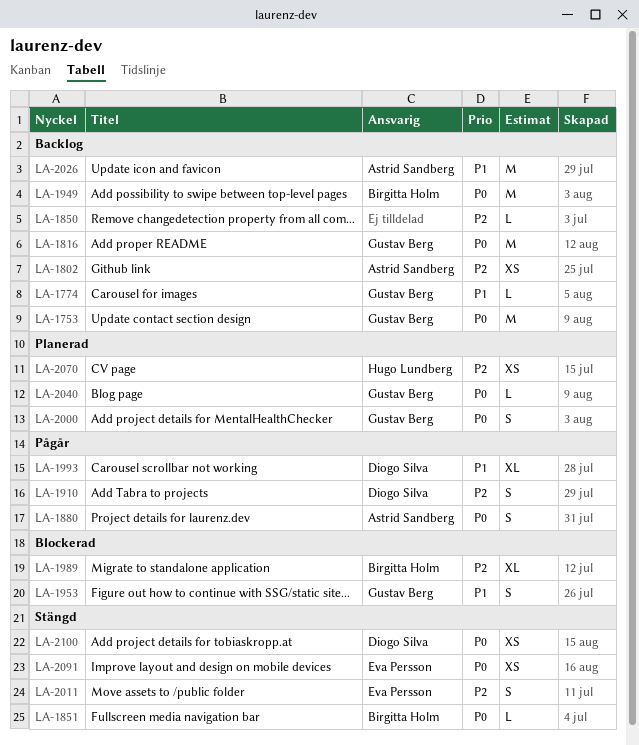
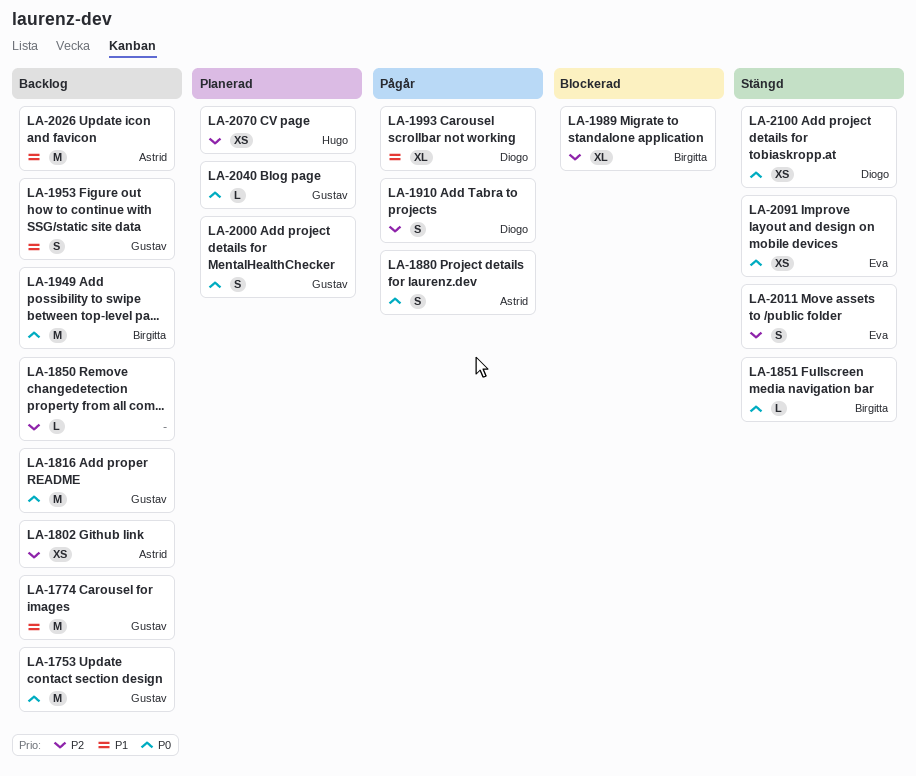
LA-1774, estimate: L -> M
LA-1953, status: Blockerad -> Backlog

